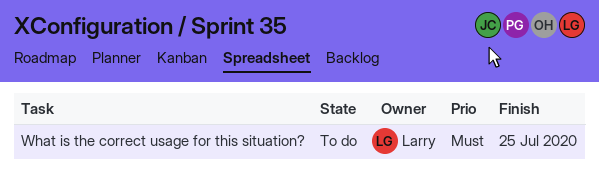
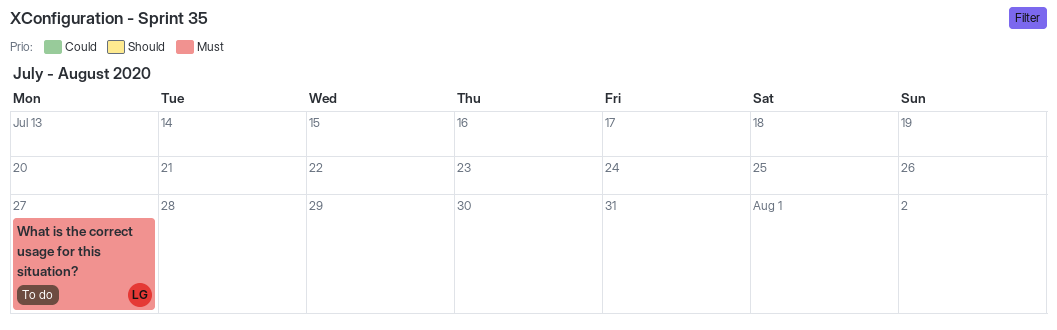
What is the correct usage for this situation?, due: Jul 25 -> Jul 27

